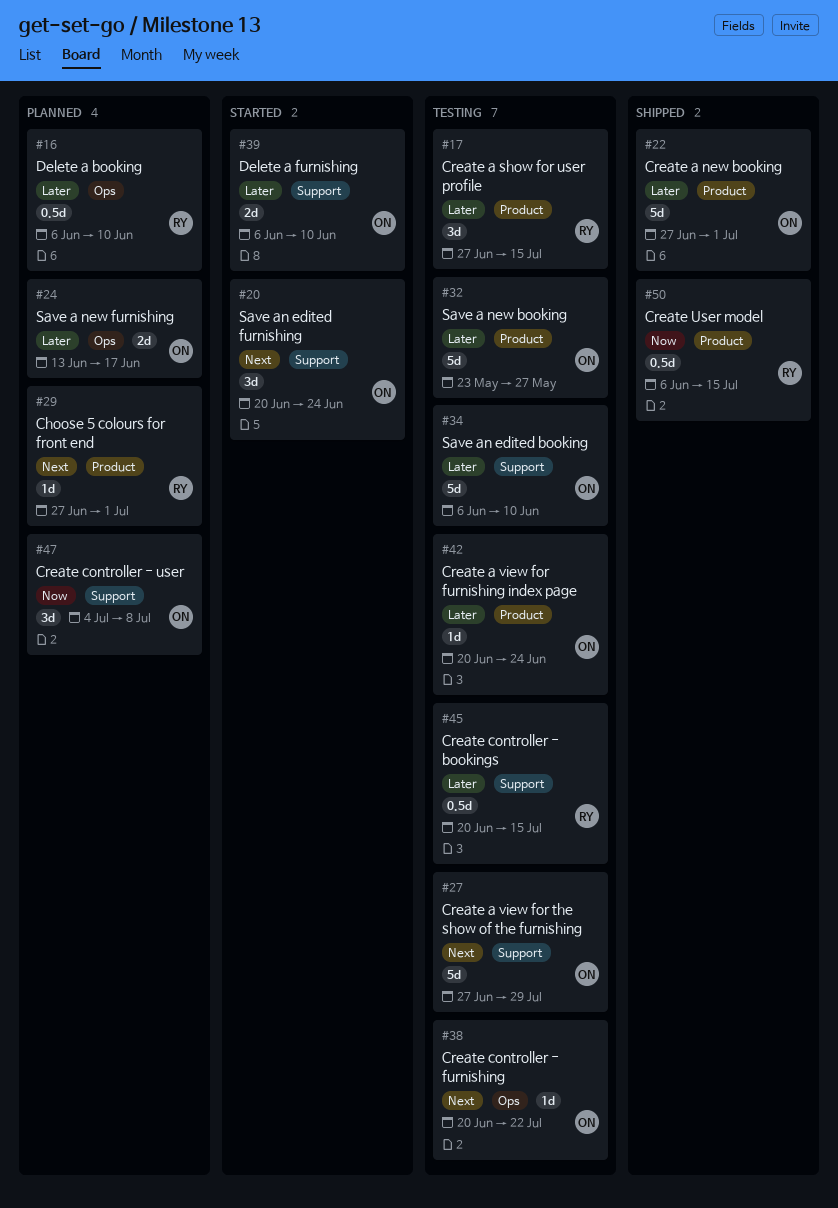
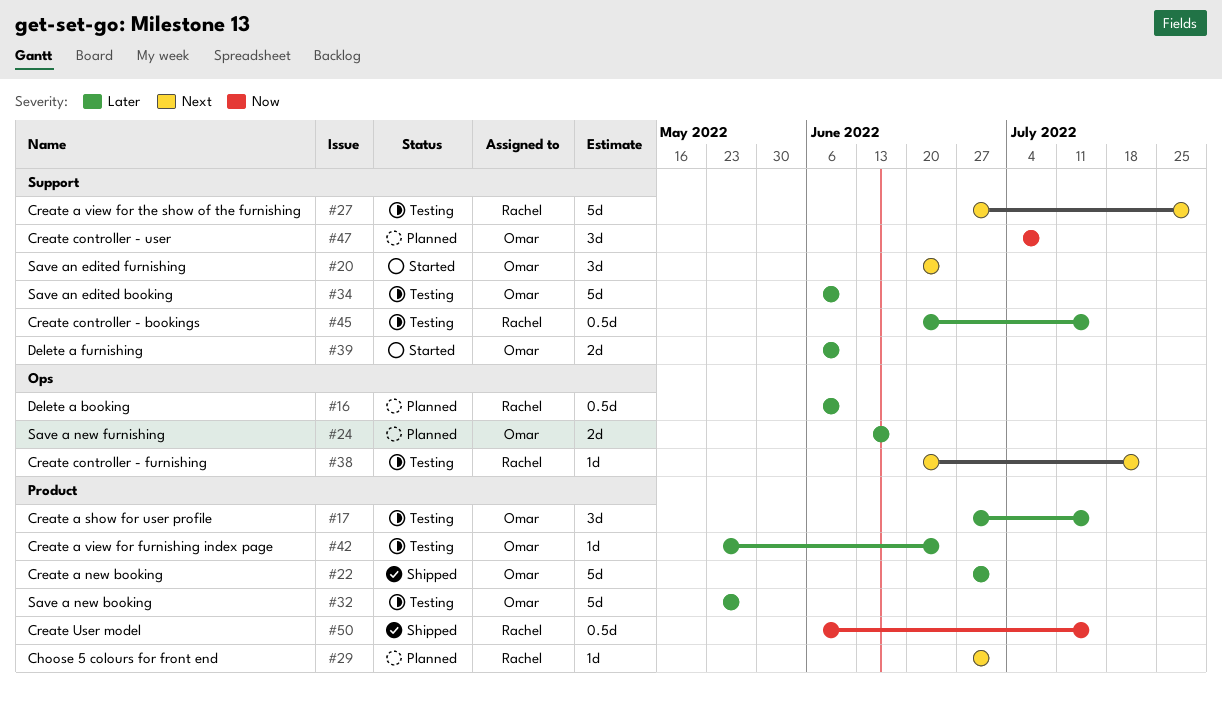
#17, owner: Rachel -> Omar
#27, owner: Omar -> Rachel
#38, owner: Omar -> Rachel
#42, start: Jun 20 -> May 23

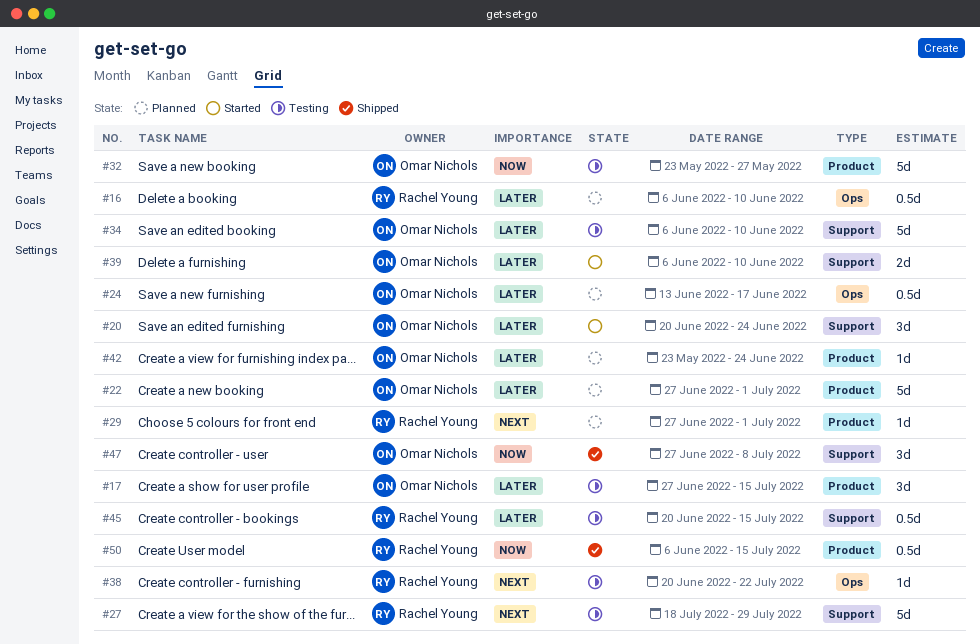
#20, priority: Next -> Later
#22, status: Shipped -> Planned
#24, estimate: 2d -> 0.5d
#27, start: Jun 27 -> Jul 18
#32, priority: Later -> Now
#42, status: Testing -> Planned
#47, status: Planned -> Shipped
#47, start: Jul 4 -> Jun 27

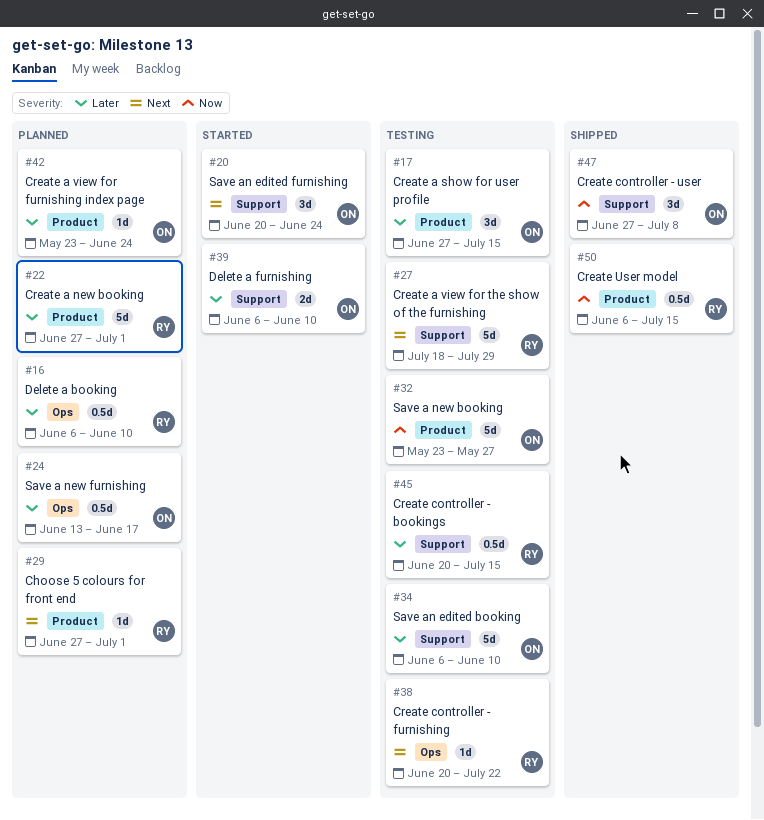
#20, priority: Later -> Next
#22, owner: Omar Nichols -> Rachel Young

